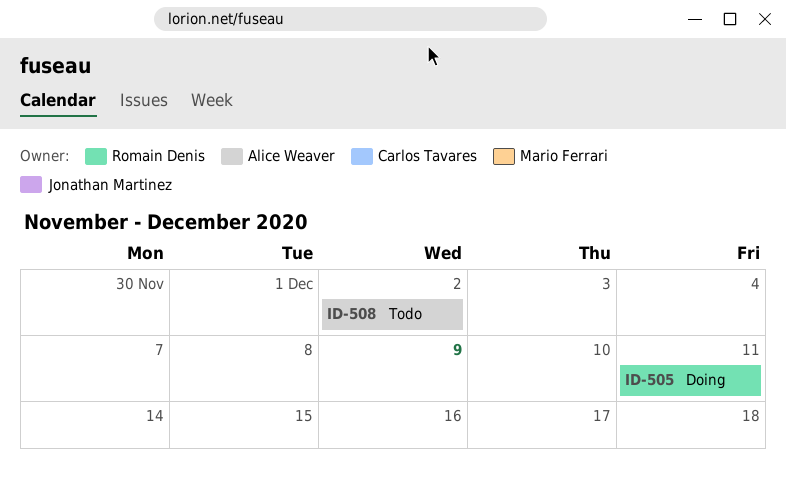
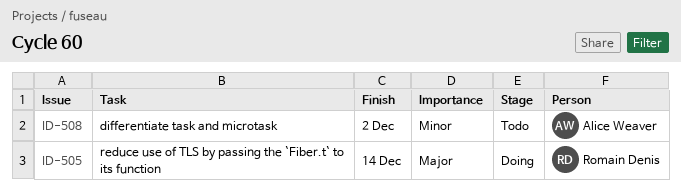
ID-505, due: Dec 11 -> Dec 14

